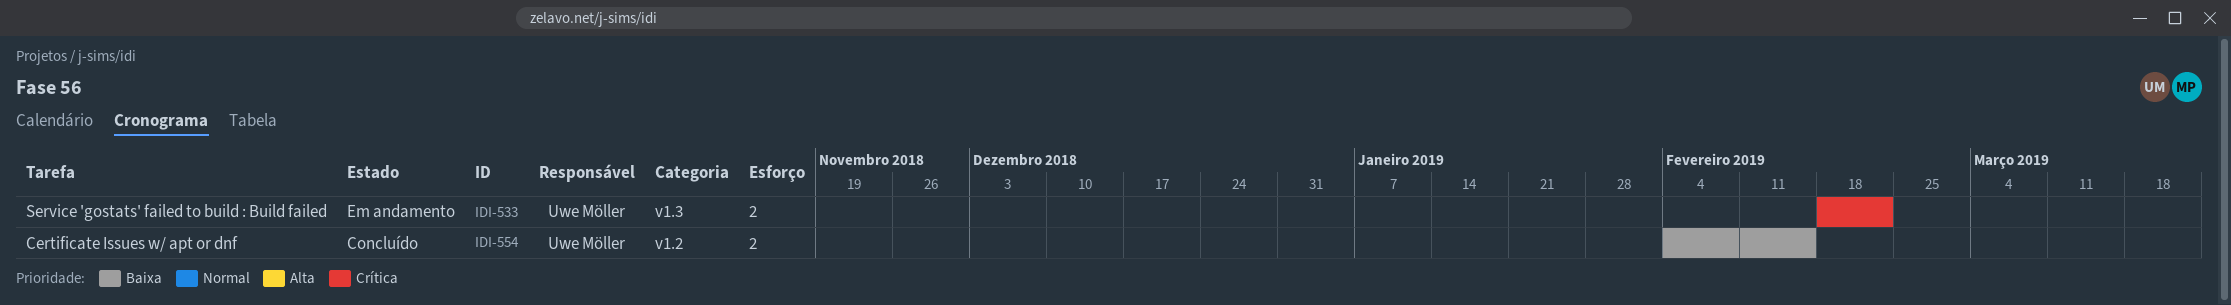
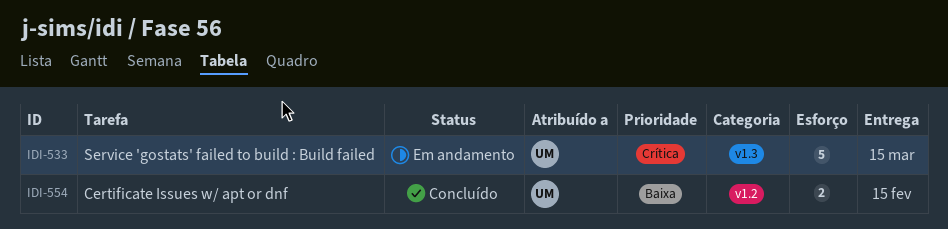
IDI-533, estimate: 2 -> 5
IDI-533, due: Feb 22 -> Mar 15

